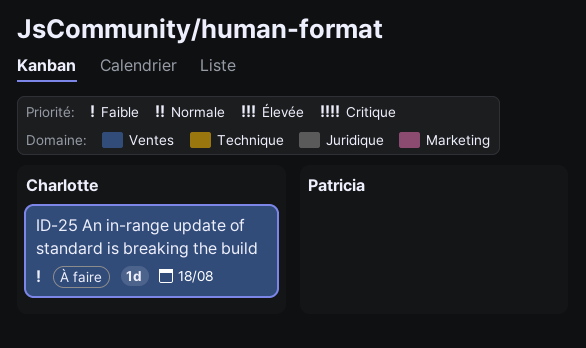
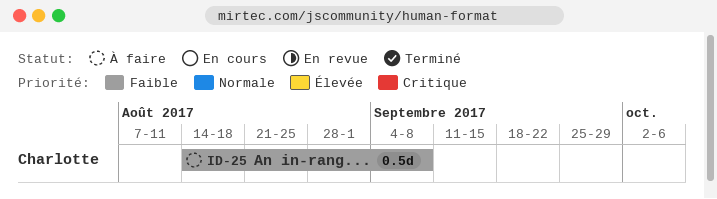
ID-25, estimate: 1d -> 0.5d
ID-25, due: Aug 18 -> Sep 8

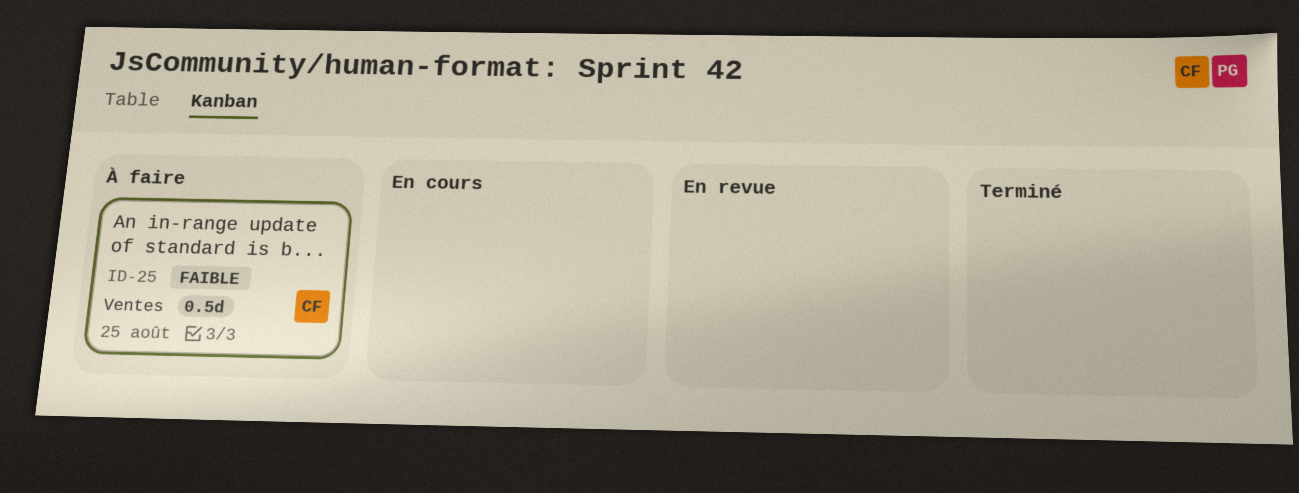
ID-25, due: Sep 8 -> Aug 25

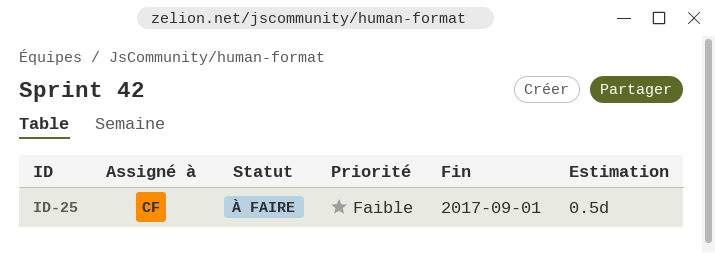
ID-25, due: Aug 25 -> Sep 1

